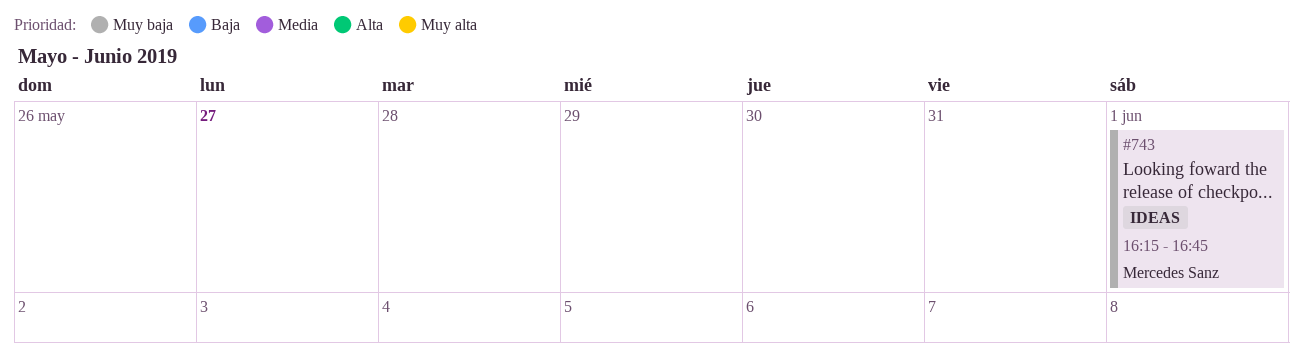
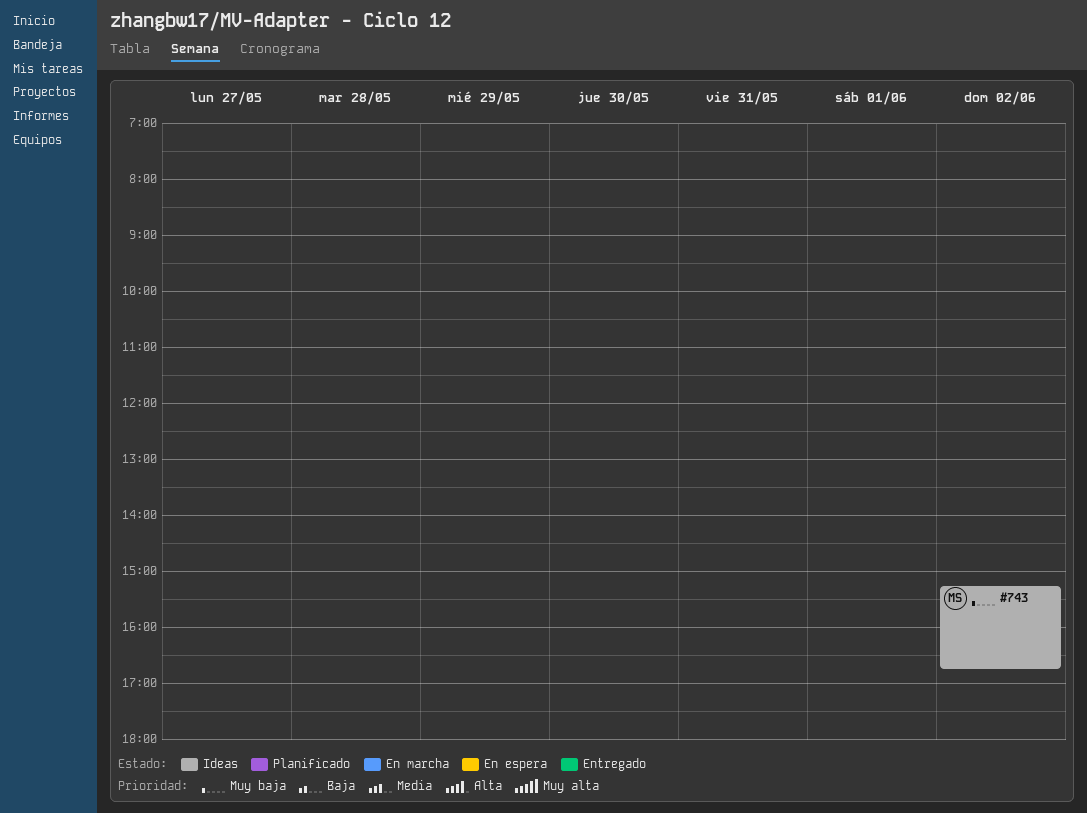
#743, day: Jun 1 -> Jun 2
#743, begins: 16:15 -> 15:15

